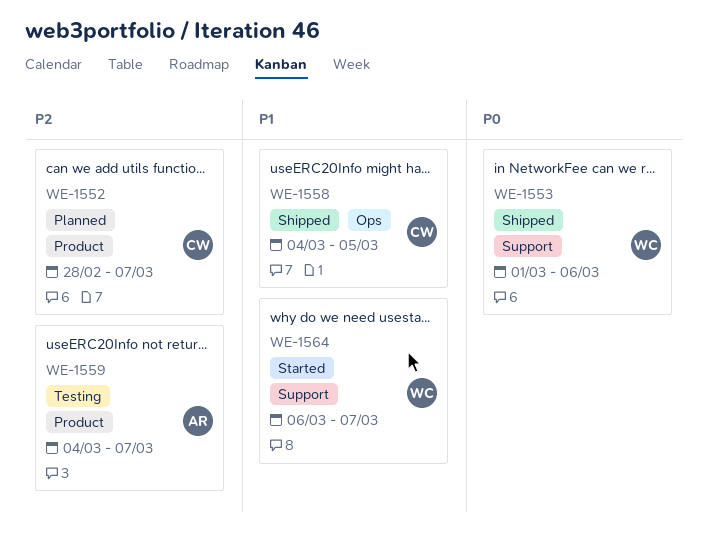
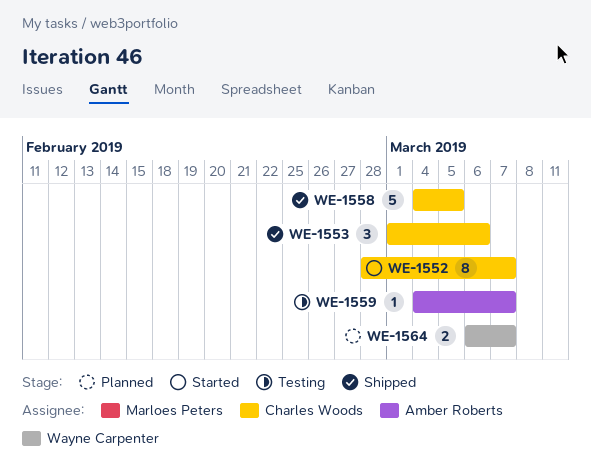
WE-1552, status: Planned -> Started
WE-1553, owner: Wayne Carpenter -> Charles Woods
WE-1564, status: Started -> Planned

